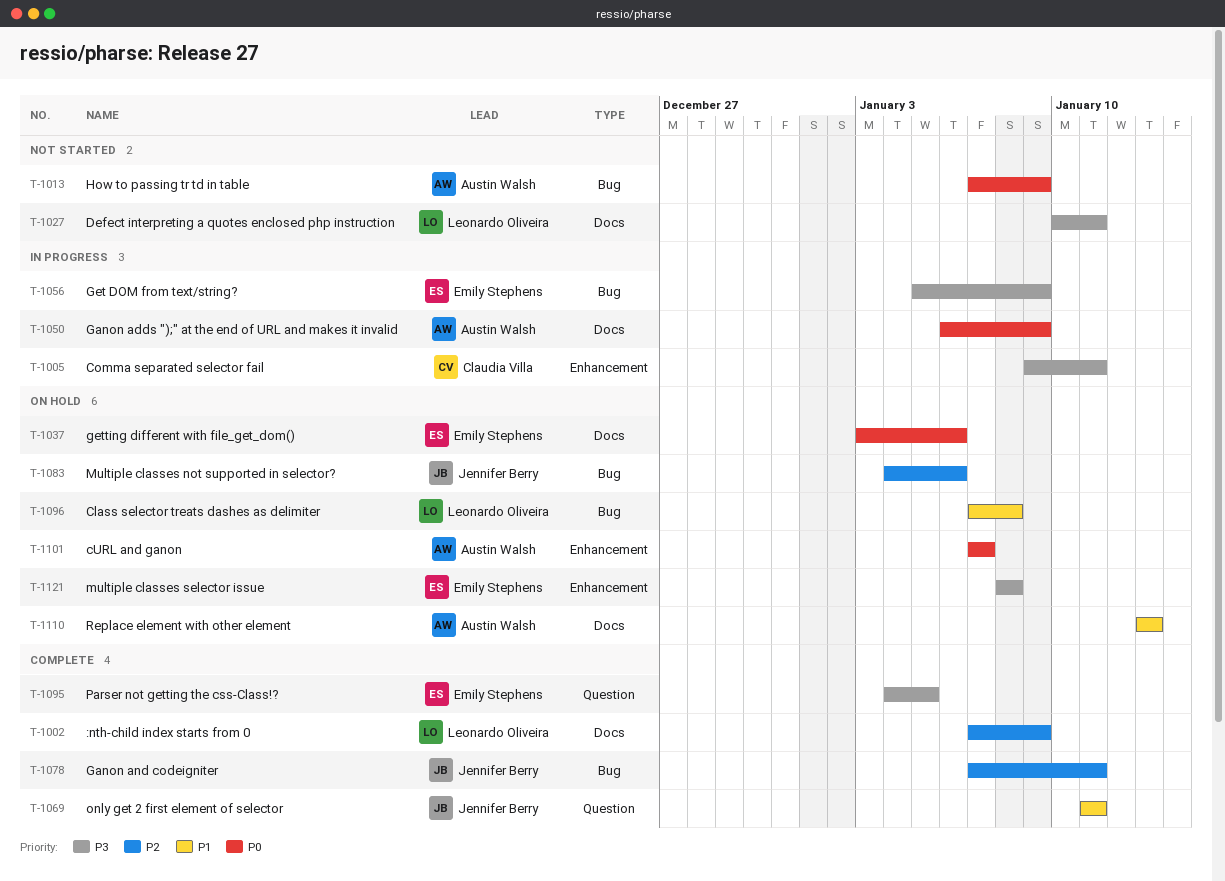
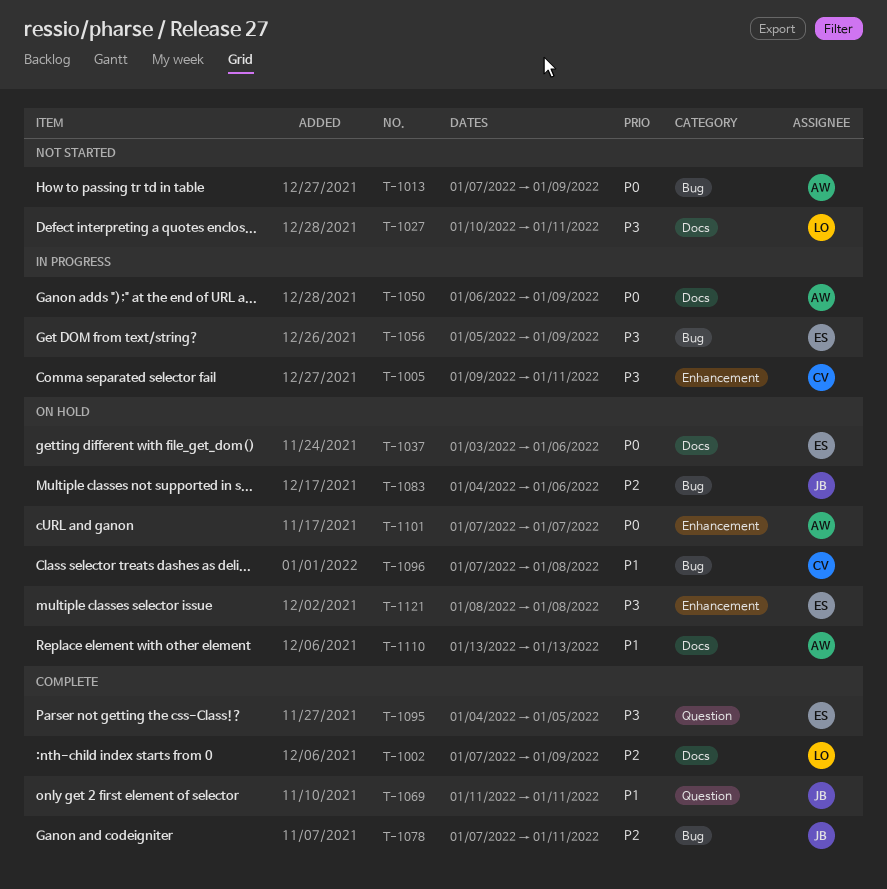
T-1096, owner: Leonardo Oliveira -> Claudia Villa

